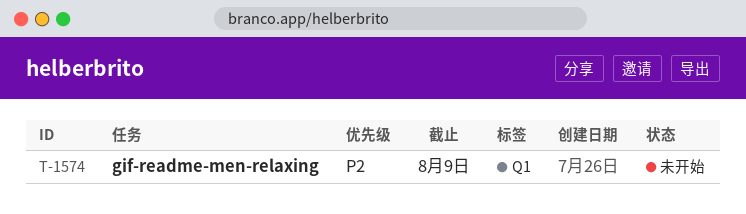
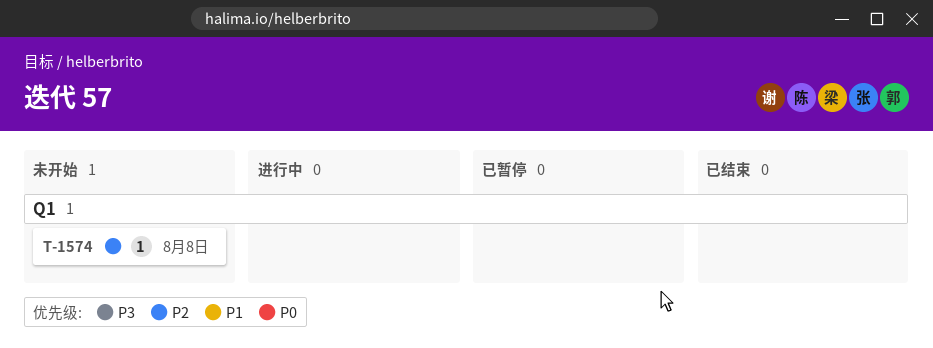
T-1574, due: Aug 9 -> Aug 8

